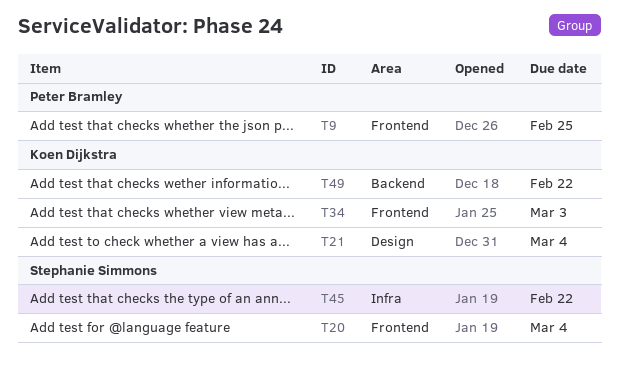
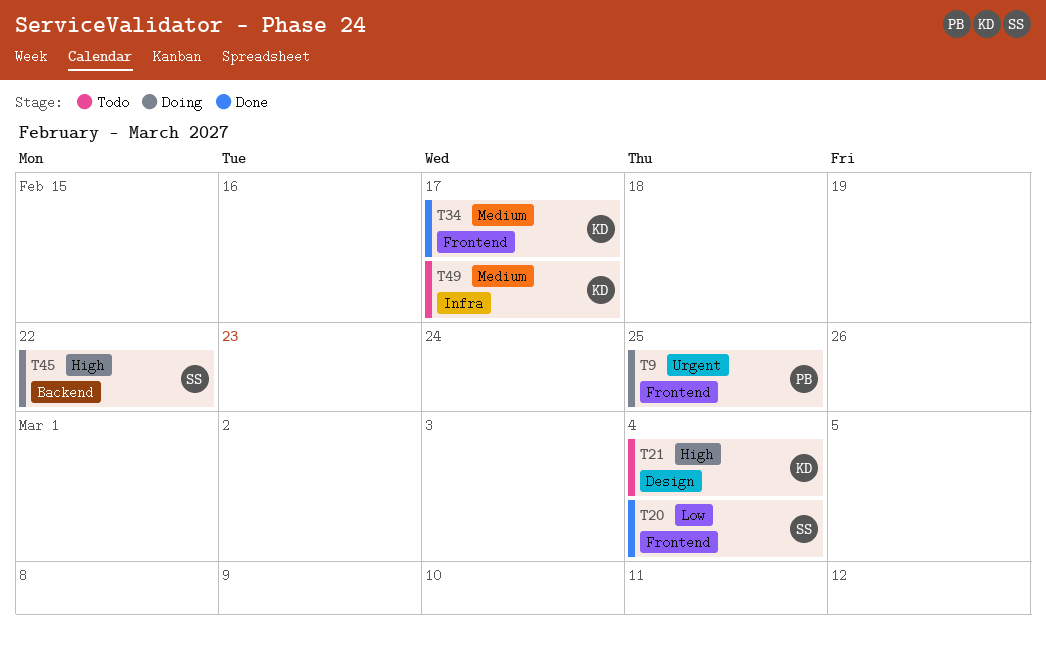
T34, due: Mar 3 -> Feb 17
T45, label: Infra -> Backend
T49, label: Backend -> Infra
T49, due: Feb 22 -> Feb 17

